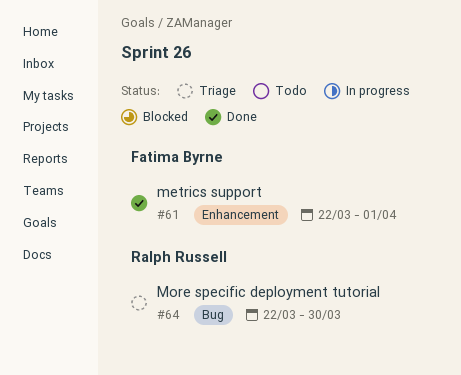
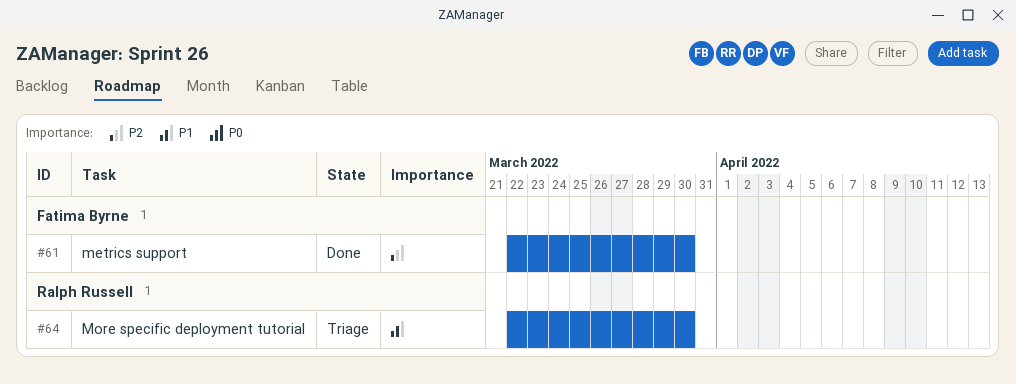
#61, due: Apr 1 -> Mar 30

